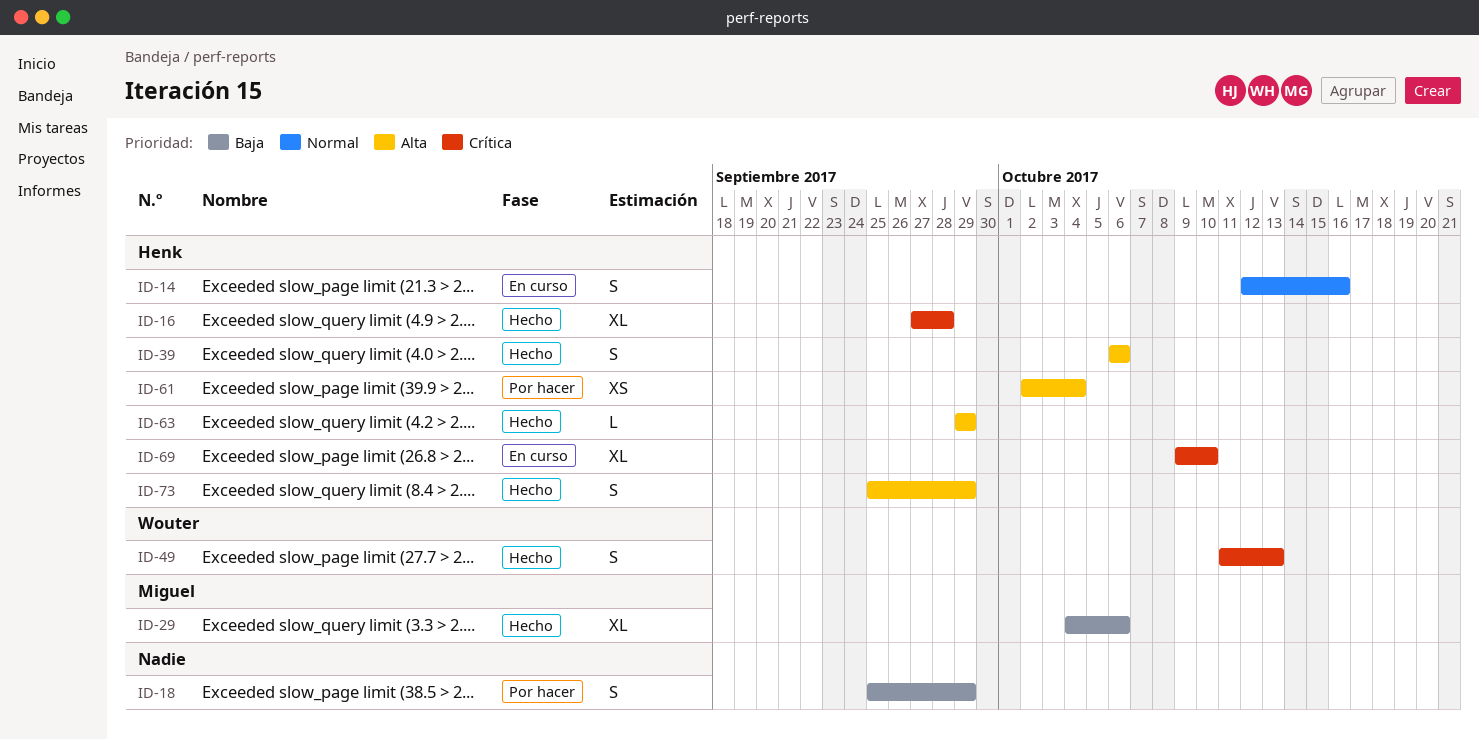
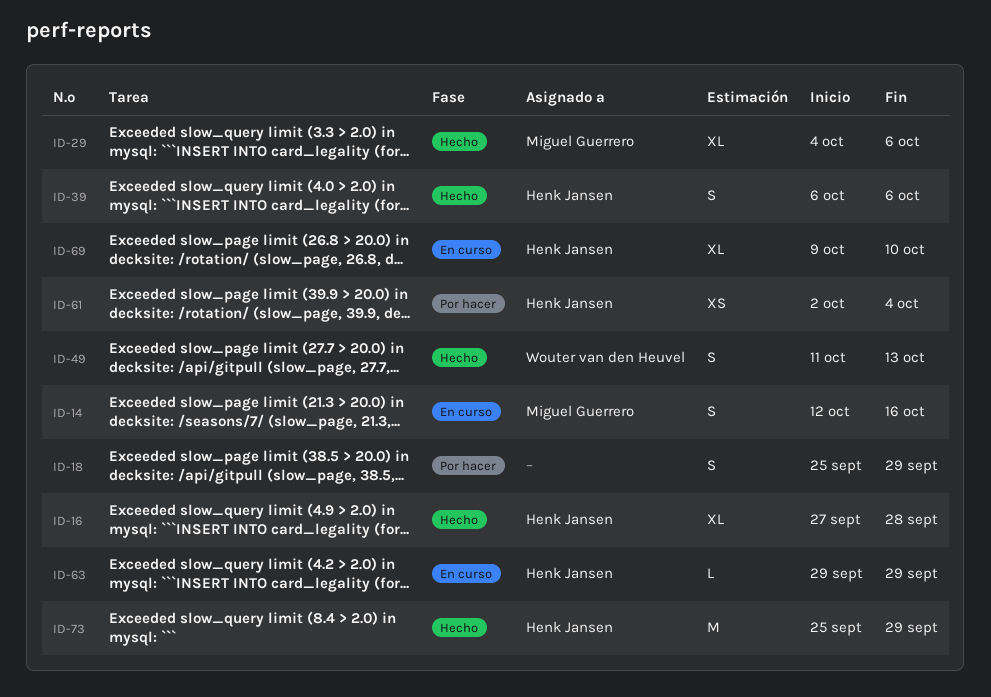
ID-14, owner: Henk Jansen -> Miguel Guerrero
ID-63, status: Hecho -> En curso
ID-73, estimate: S -> M

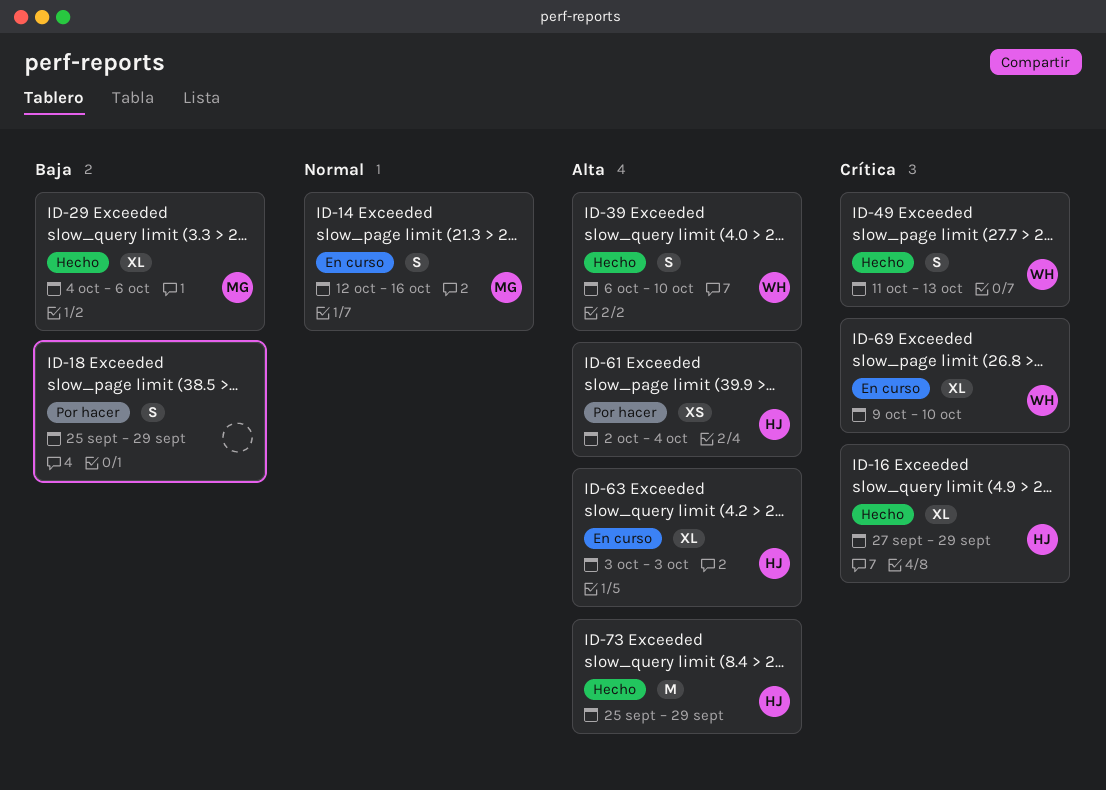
ID-16, due: Sep 28 -> Sep 29
ID-39, owner: Henk Jansen -> Wouter van den Heuvel
ID-39, due: Oct 6 -> Oct 10
ID-63, estimate: L -> XL
ID-63, start: Sep 29 -> Oct 3
ID-63, due: Sep 29 -> Oct 3
ID-69, owner: Henk Jansen -> Wouter van den Heuvel

